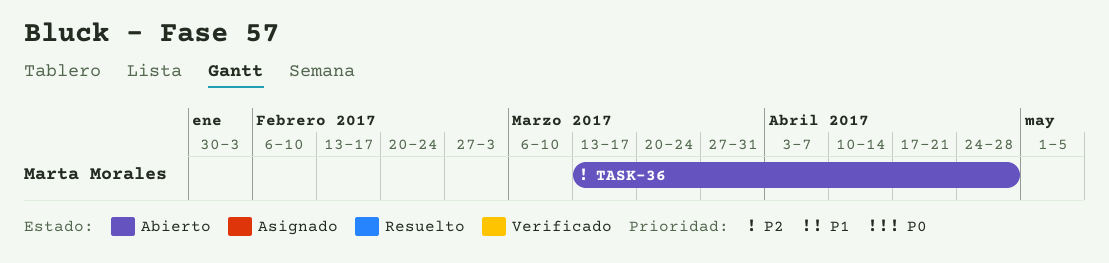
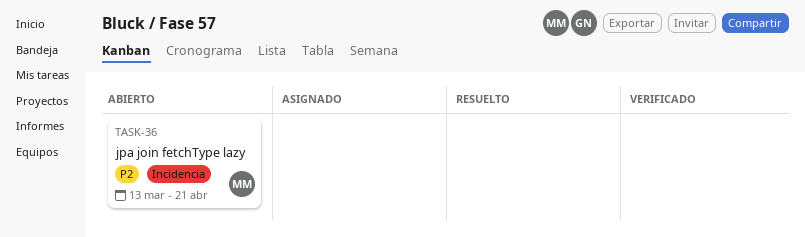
TASK-36, due: Apr 28 -> Apr 21

